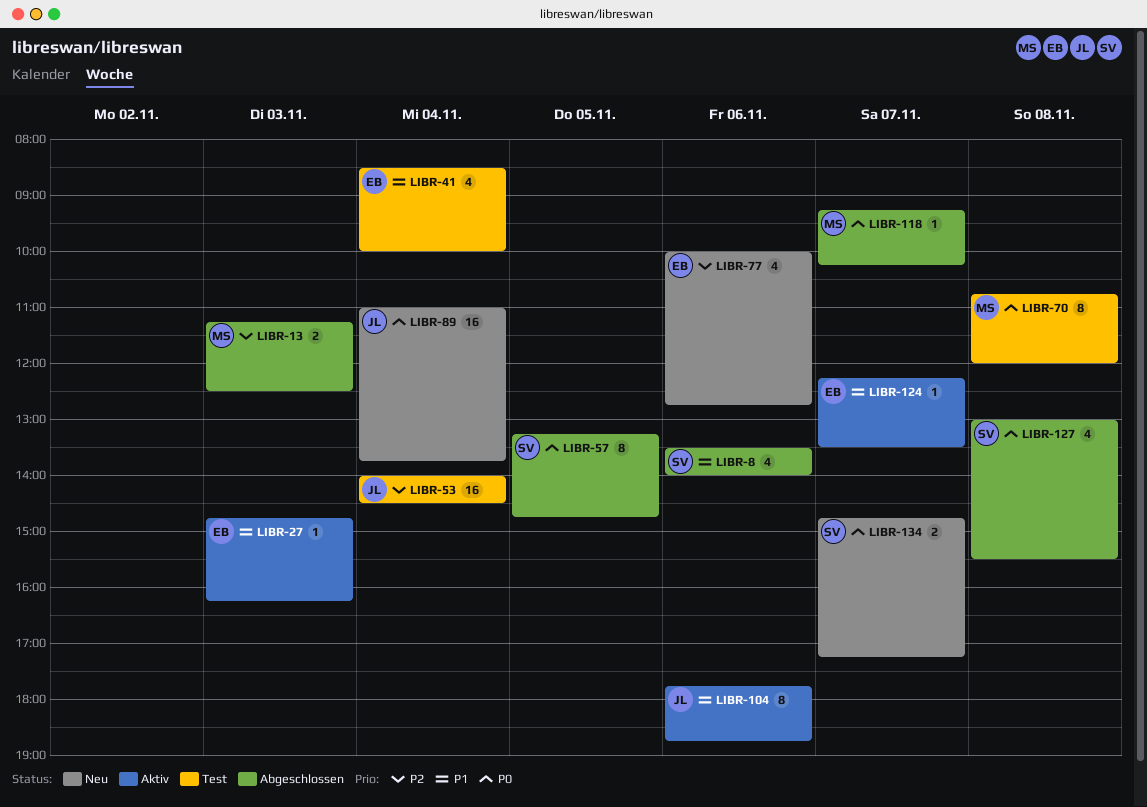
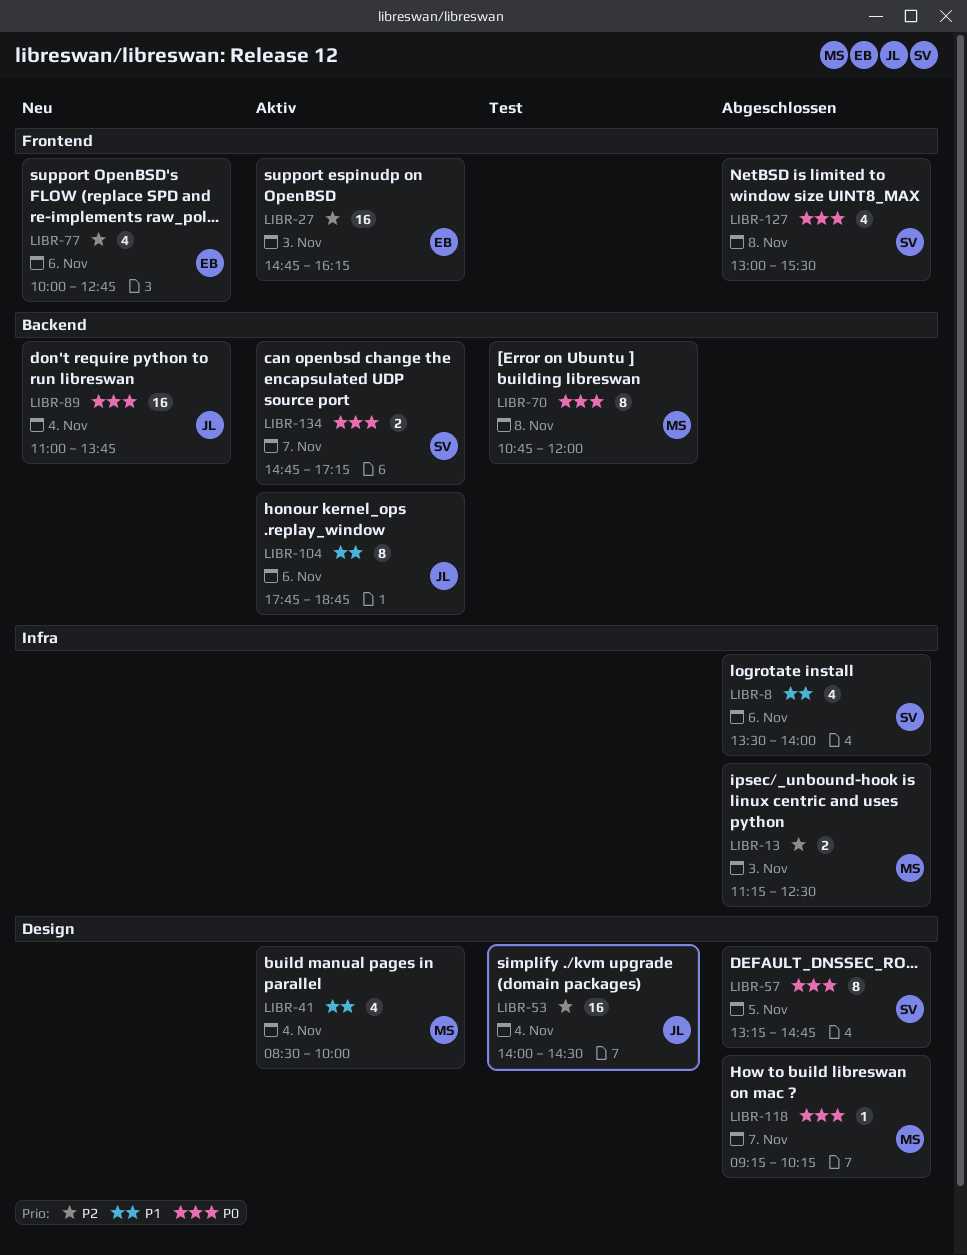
LIBR-27, priority: P1 -> P2
LIBR-27, estimate: 1 -> 16
LIBR-41, status: Test -> Aktiv
LIBR-41, owner: EB -> MS
LIBR-124: present -> none
LIBR-134, status: Neu -> Aktiv

